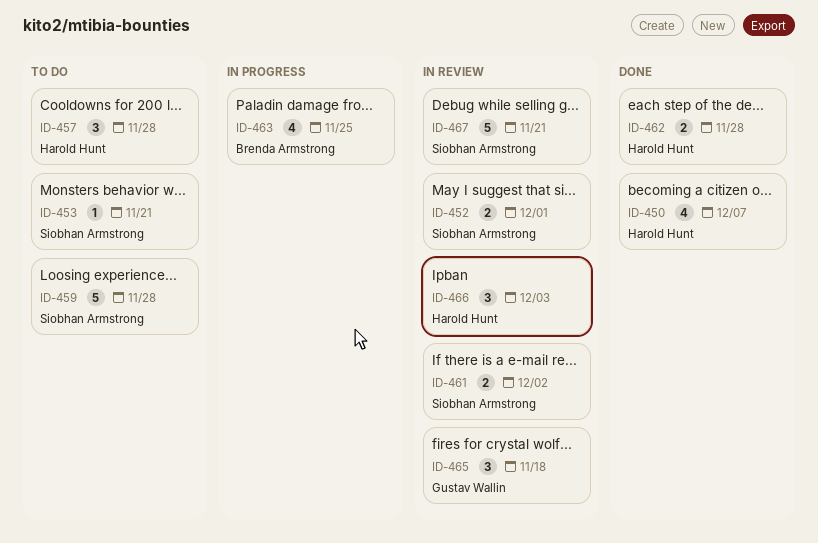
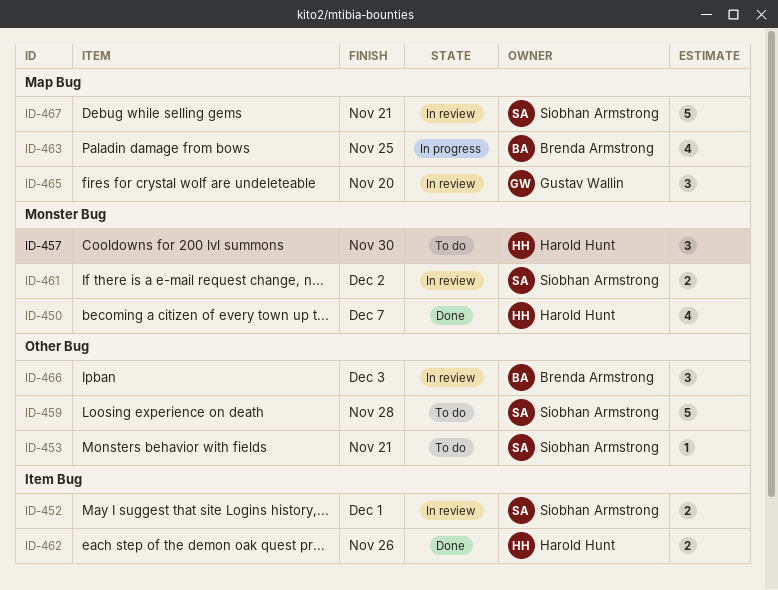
ID-457, due: Nov 28 -> Nov 30
ID-462, due: Nov 28 -> Nov 26
ID-465, due: Nov 18 -> Nov 20
ID-466, owner: Harold Hunt -> Brenda Armstrong

